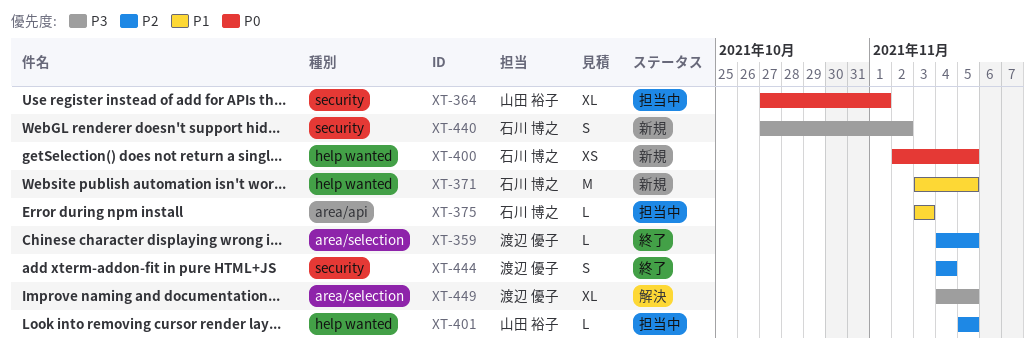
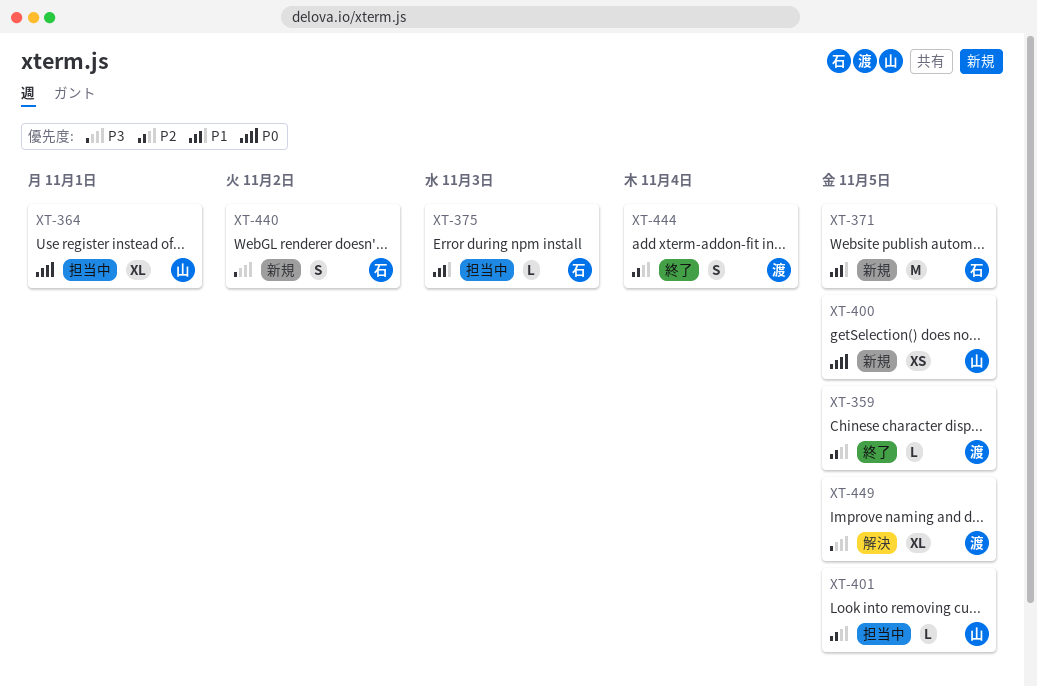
XT-400, owner: 石川 博之 -> 山田 裕子

